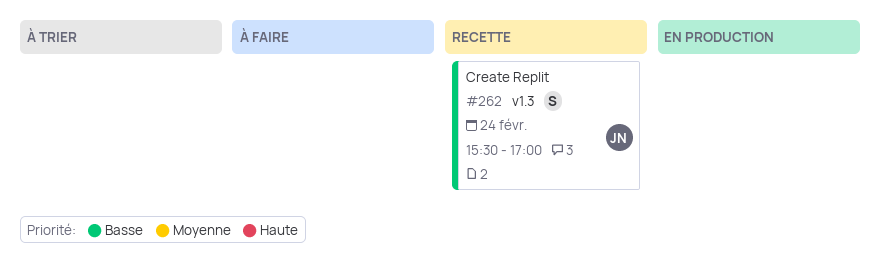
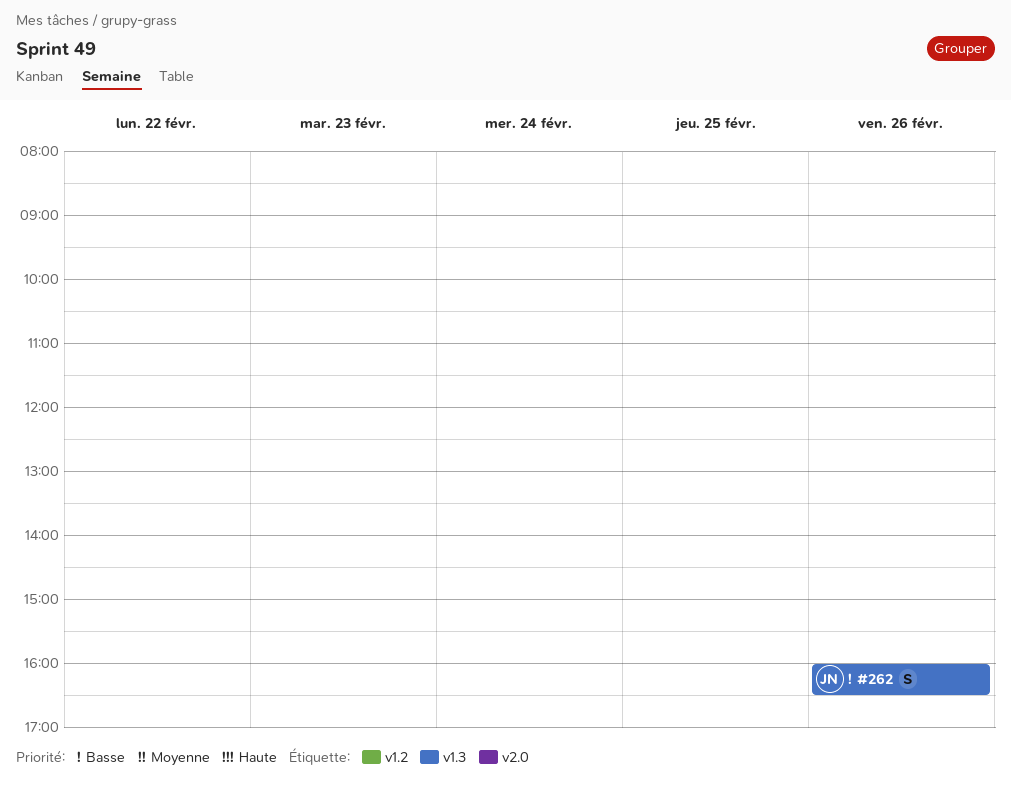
#262, day: Feb 24 -> Feb 26
#262, begins: 15:30 -> 16:00
#262, ends: 17:00 -> 16:30

